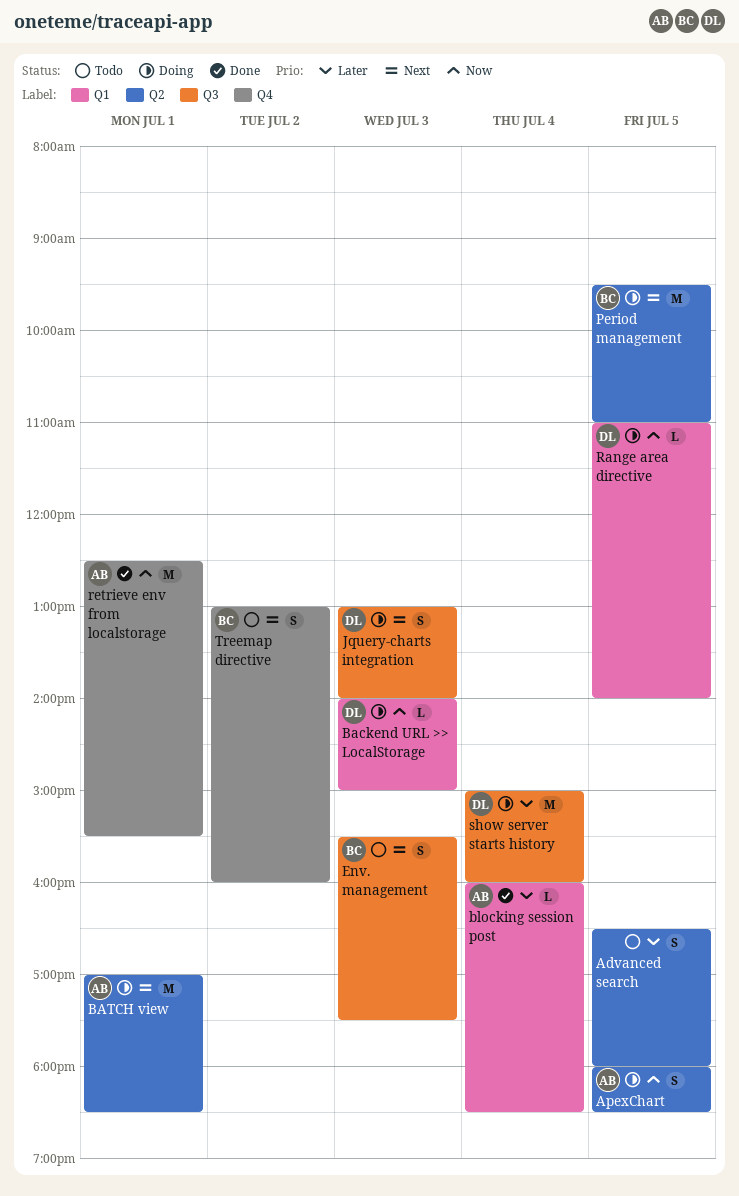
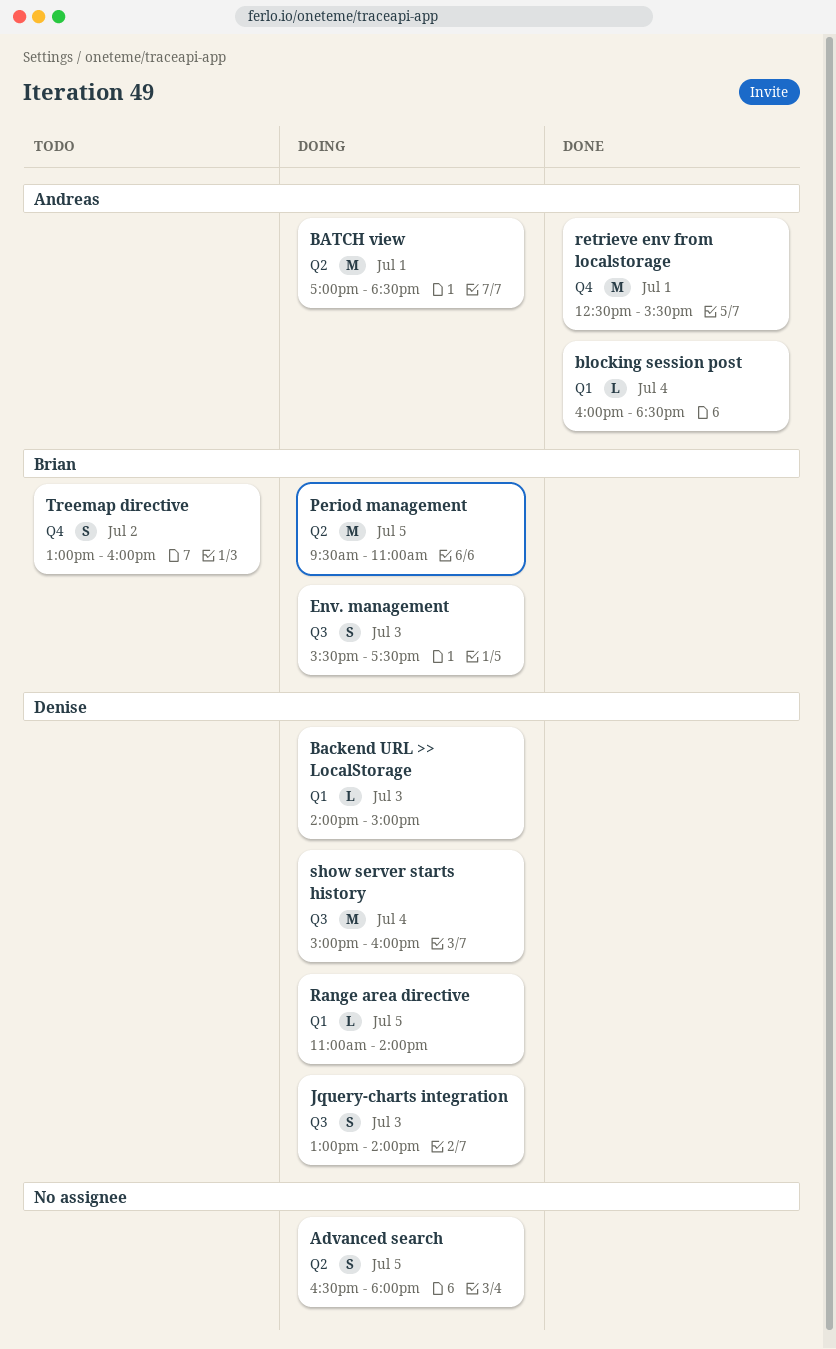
Advanced search, status: Todo -> Doing
ApexChart: present -> none
Env. management, status: Todo -> Doing

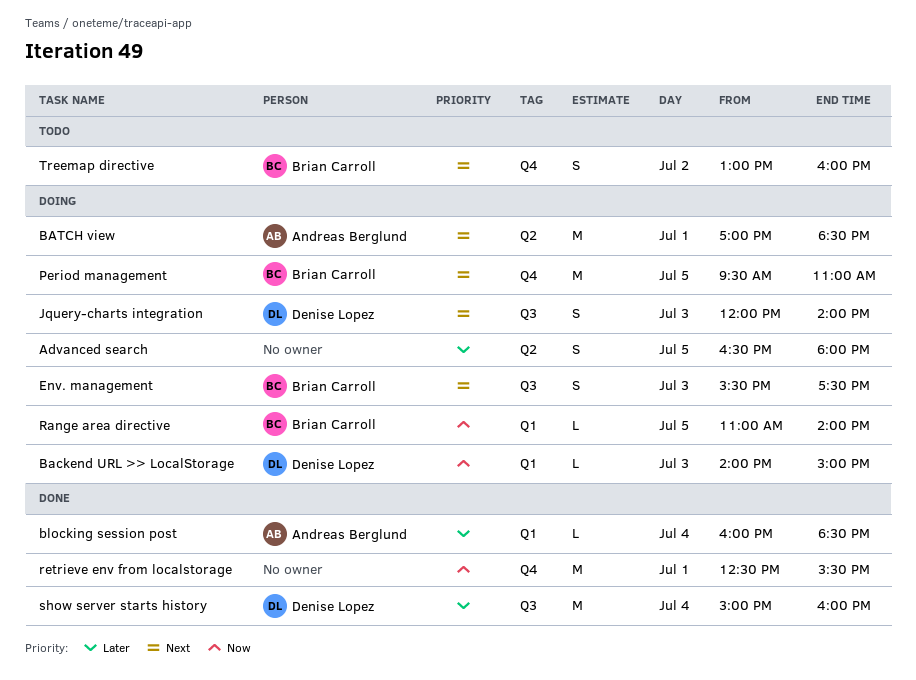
Jquery-charts integration, begins: 13:00 -> 12:00
Period management, label: Q2 -> Q4
Range area directive, owner: Denise Lopez -> Brian Carroll
retrieve env from localstorage, owner: Andreas Berglund -> none
show server starts history, status: Doing -> Done

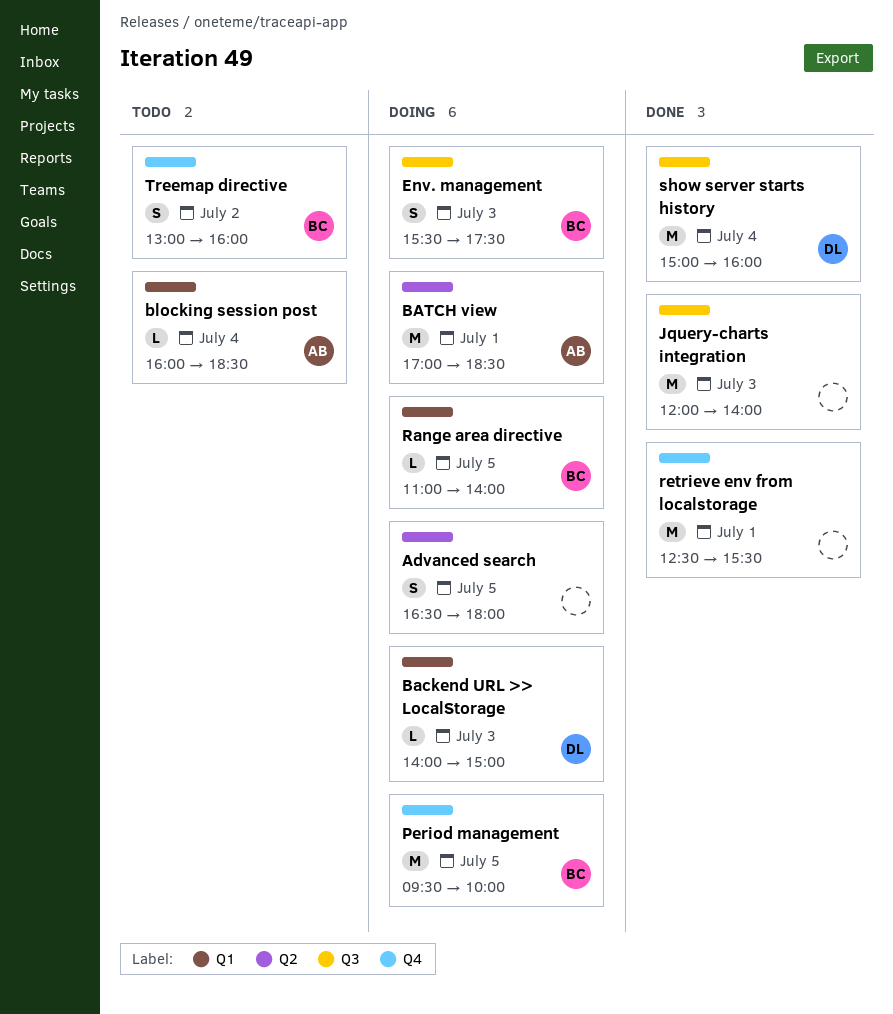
blocking session post, status: Done -> Todo
Jquery-charts integration, status: Doing -> Done
Jquery-charts integration, owner: Denise Lopez -> none
Jquery-charts integration, estimate: S -> M
Period management, ends: 11:00 -> 10:00

